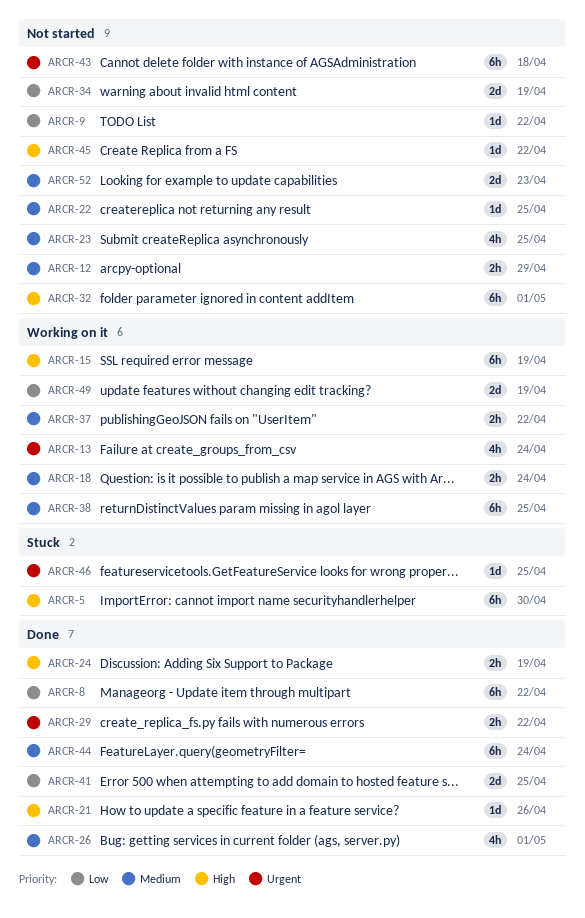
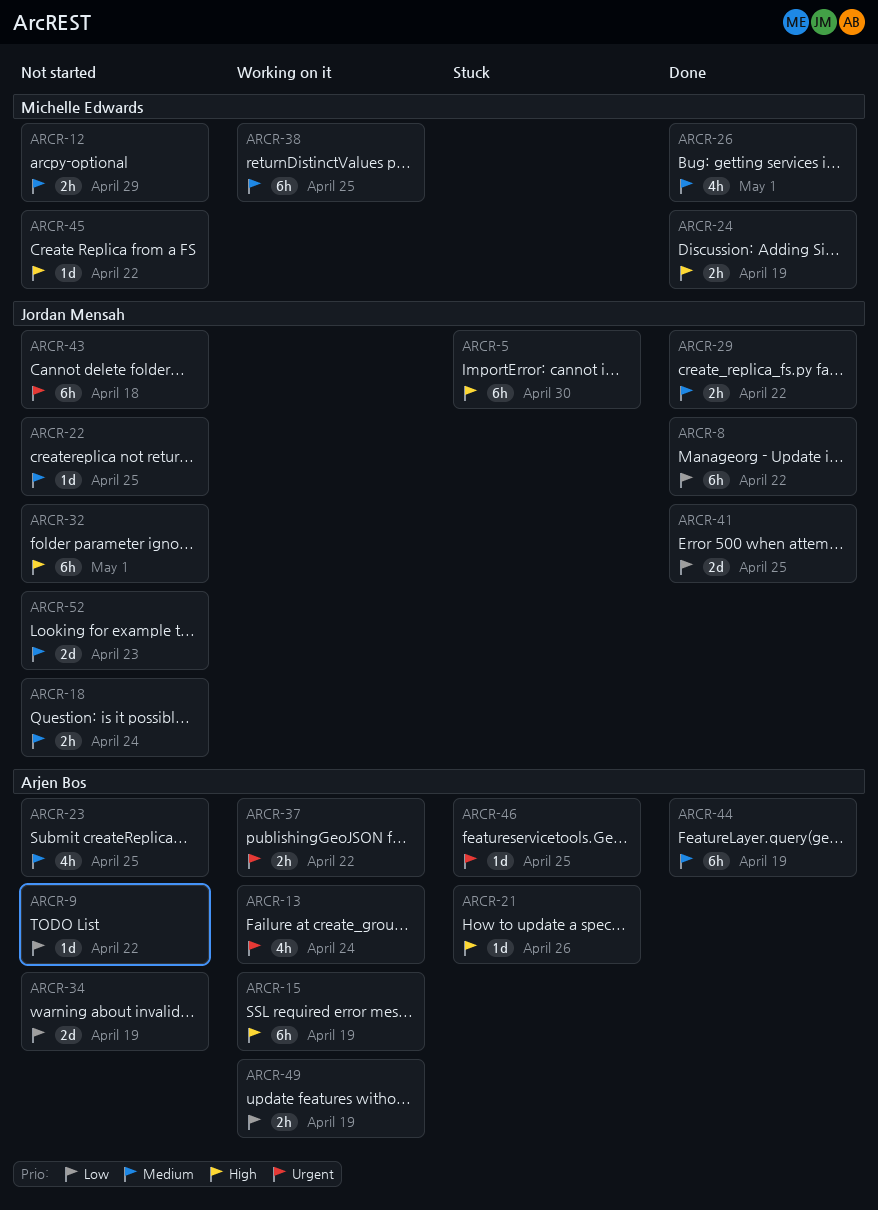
ARCR-18, status: Working on it -> Not started
ARCR-21, status: Done -> Stuck
ARCR-29, priority: Urgent -> Medium
ARCR-37, priority: Medium -> Urgent
ARCR-44, due: Apr 24 -> Apr 19
ARCR-49, estimate: 2d -> 2h

